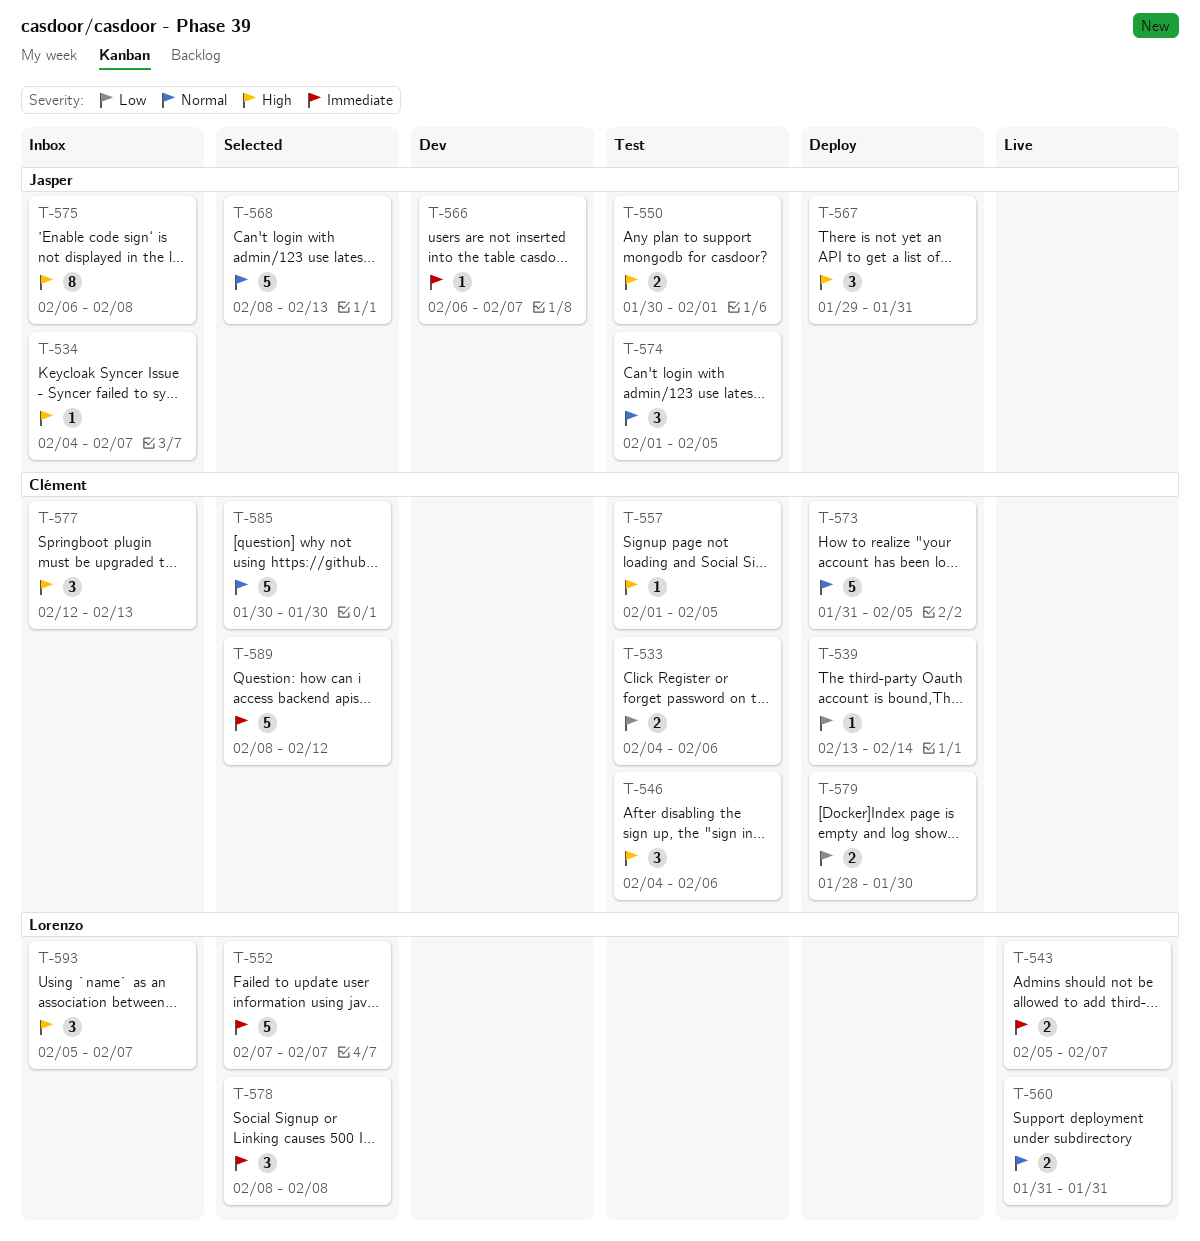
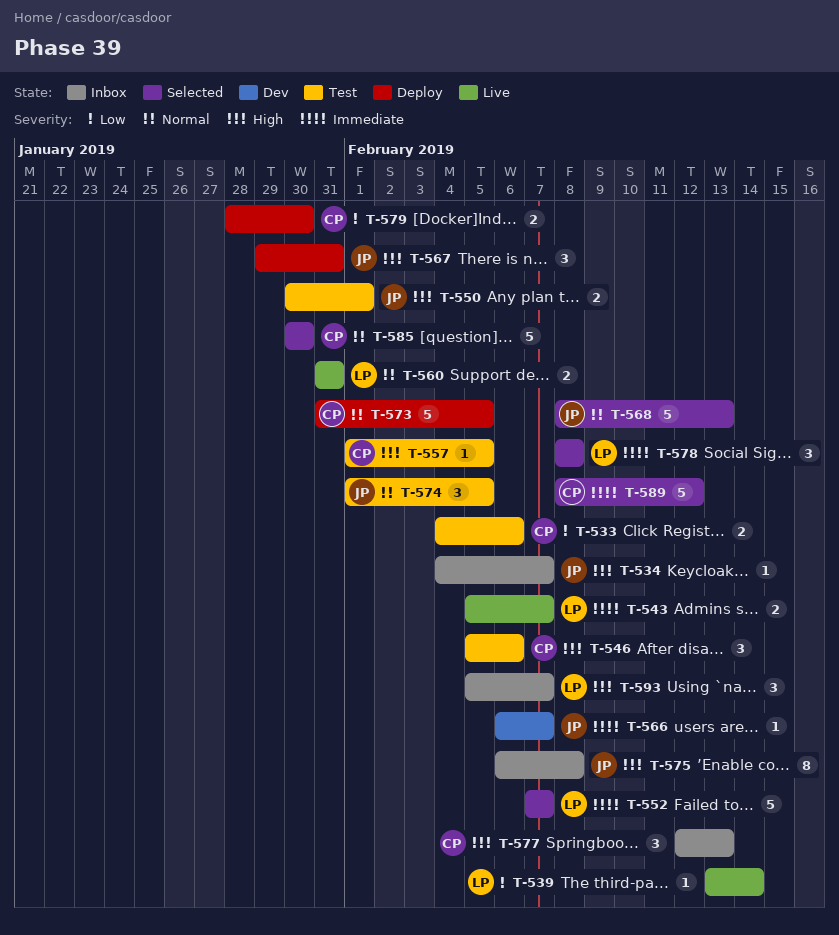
T-539, status: Deploy -> Live
T-539, owner: Clément -> Lorenzo
T-546, start: Feb 4 -> Feb 5

